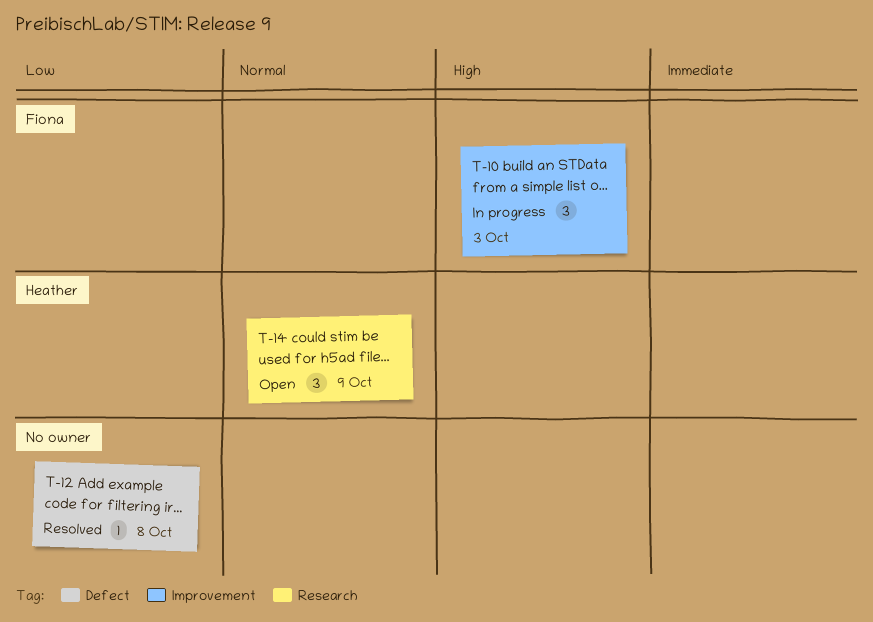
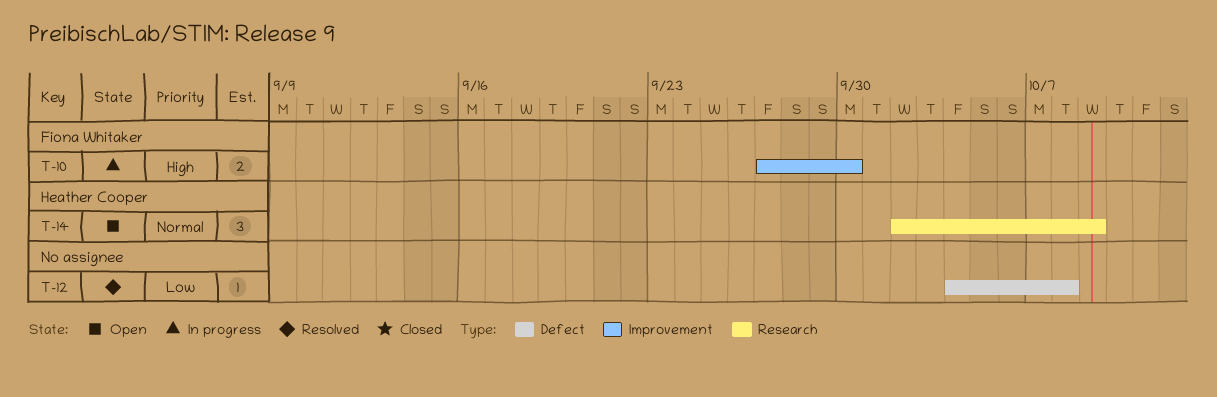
T-10, estimate: 3 -> 2
T-10, due: Oct 3 -> Sep 30

